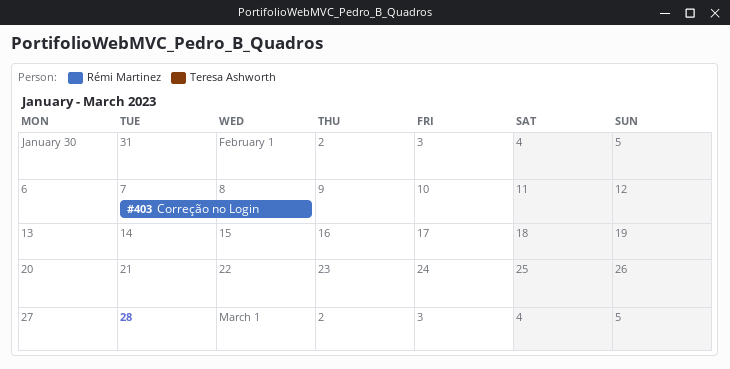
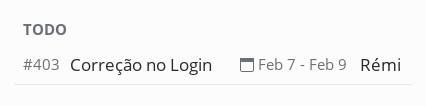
#403, due: Feb 8 -> Feb 9

